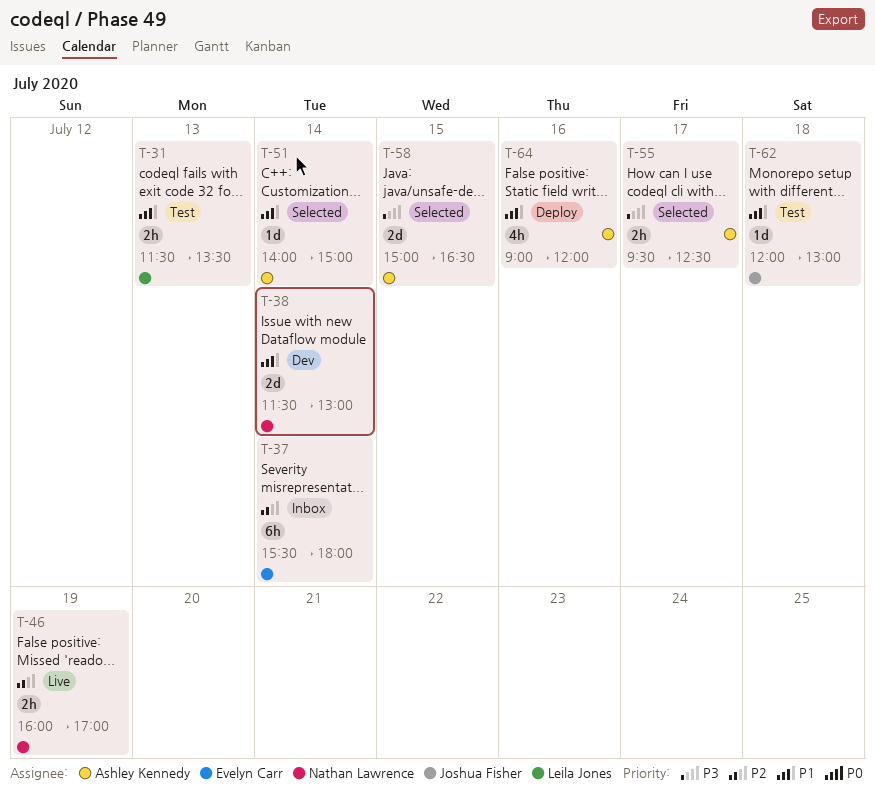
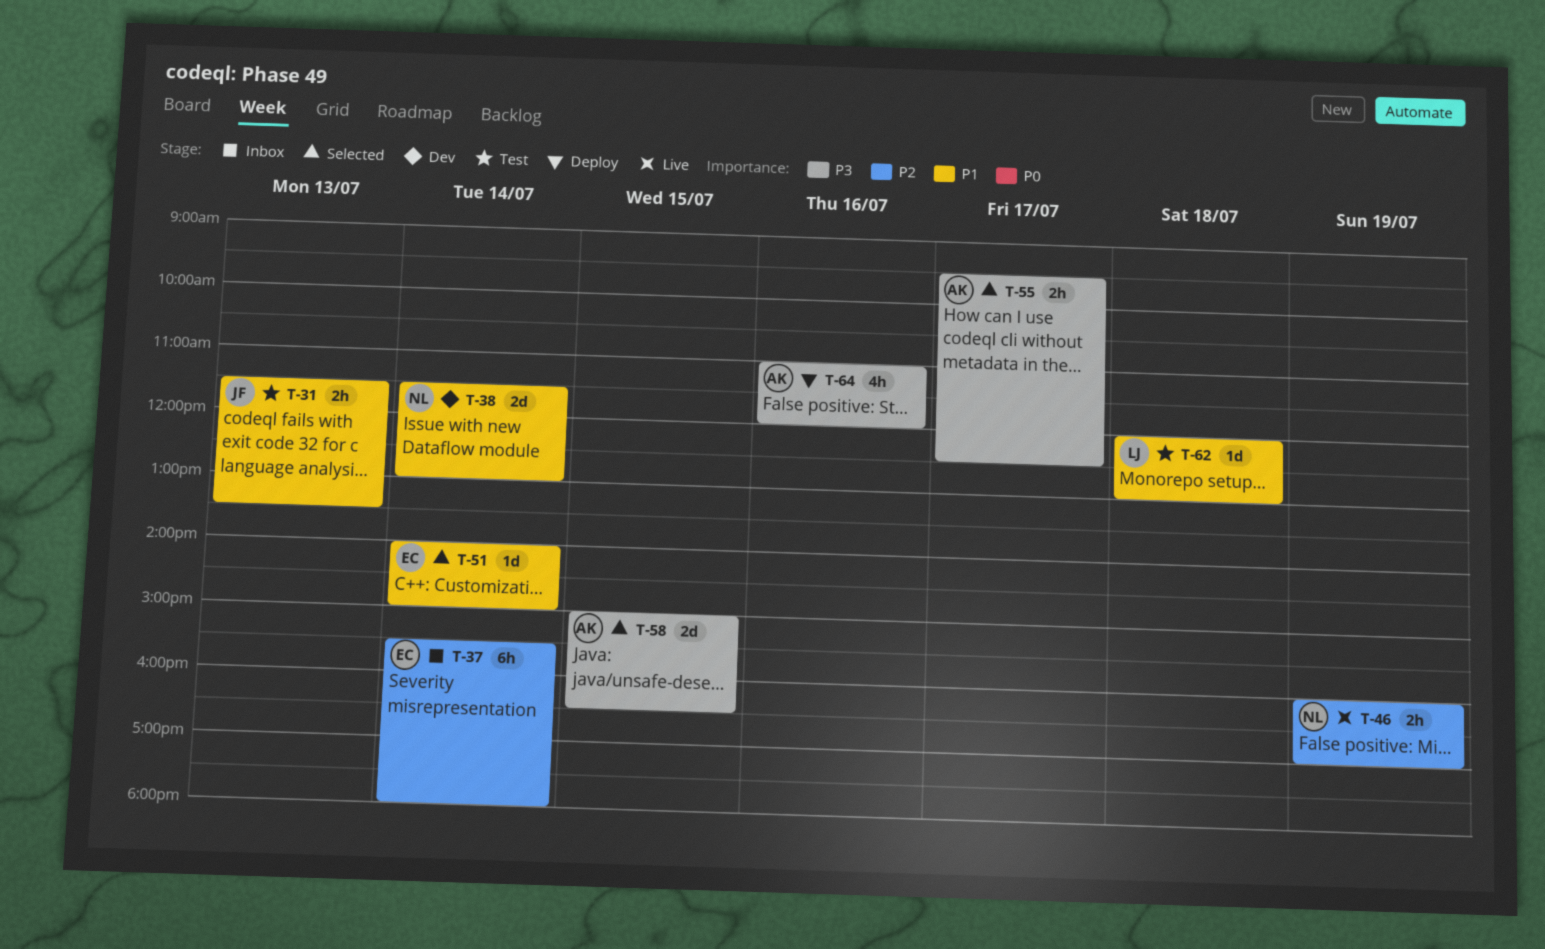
T-31, owner: Leila Jones -> Joshua Fisher
T-51, owner: Ashley Kennedy -> Evelyn Carr
T-62, owner: Joshua Fisher -> Leila Jones
T-64, priority: P1 -> P3
T-64, begins: 09:00 -> 11:00

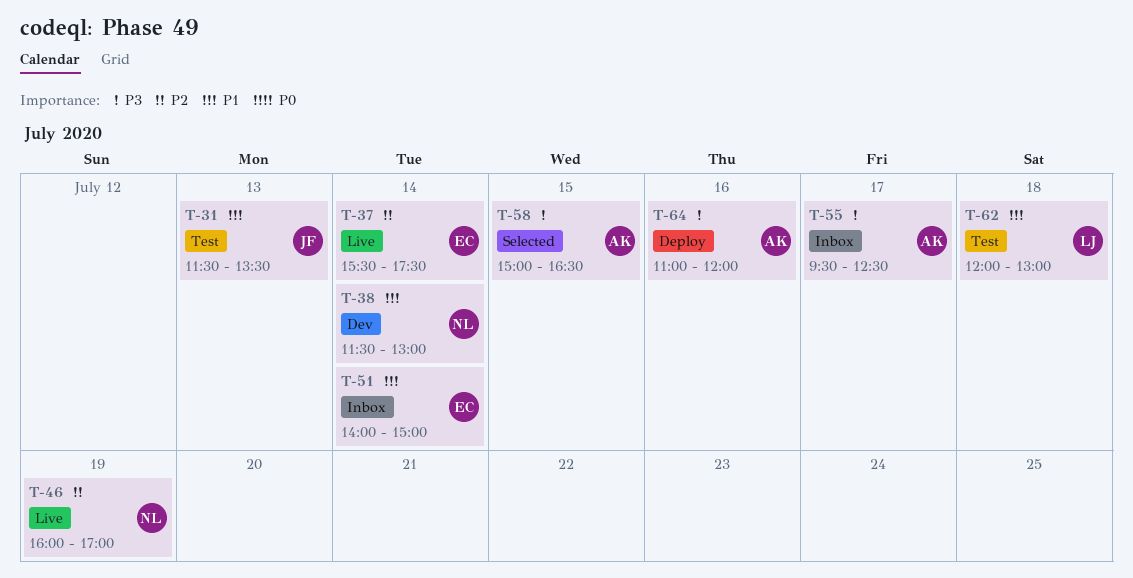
T-37, status: Inbox -> Live
T-37, ends: 18:00 -> 17:30
T-51, status: Selected -> Inbox
T-55, status: Selected -> Inbox

